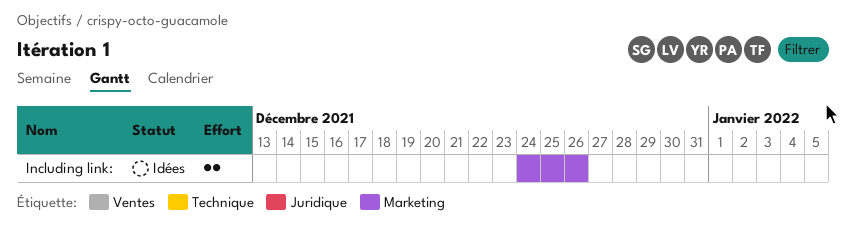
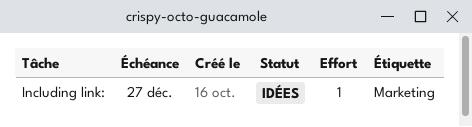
Including link:, estimate: 2 -> 1
Including link:, due: Dec 26 -> Dec 27

